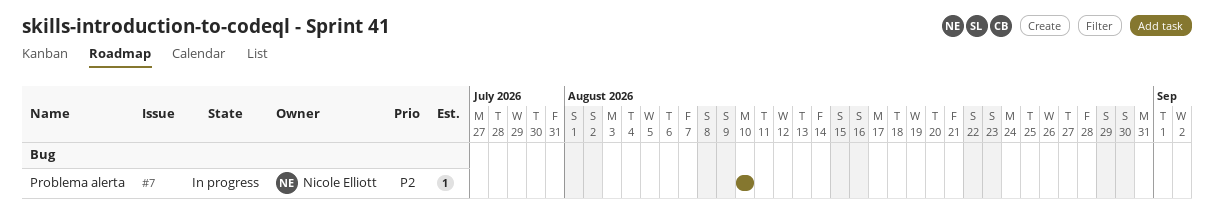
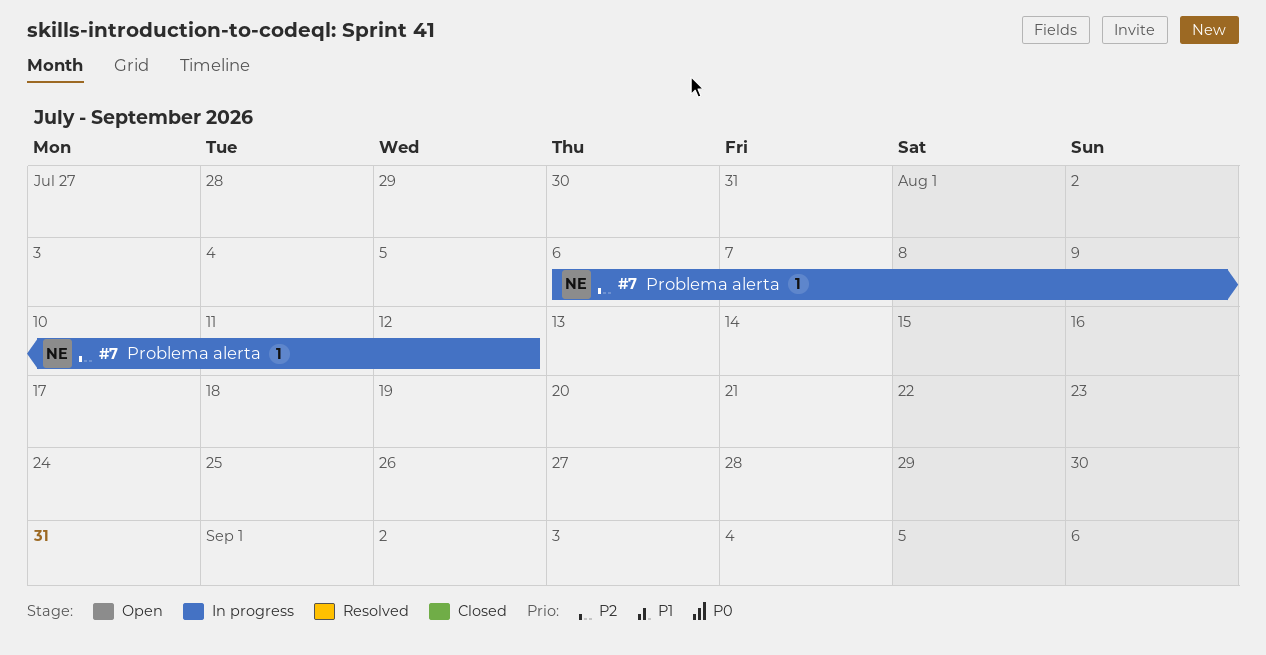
#7, start: Aug 10 -> Aug 6
#7, due: Aug 10 -> Aug 12

